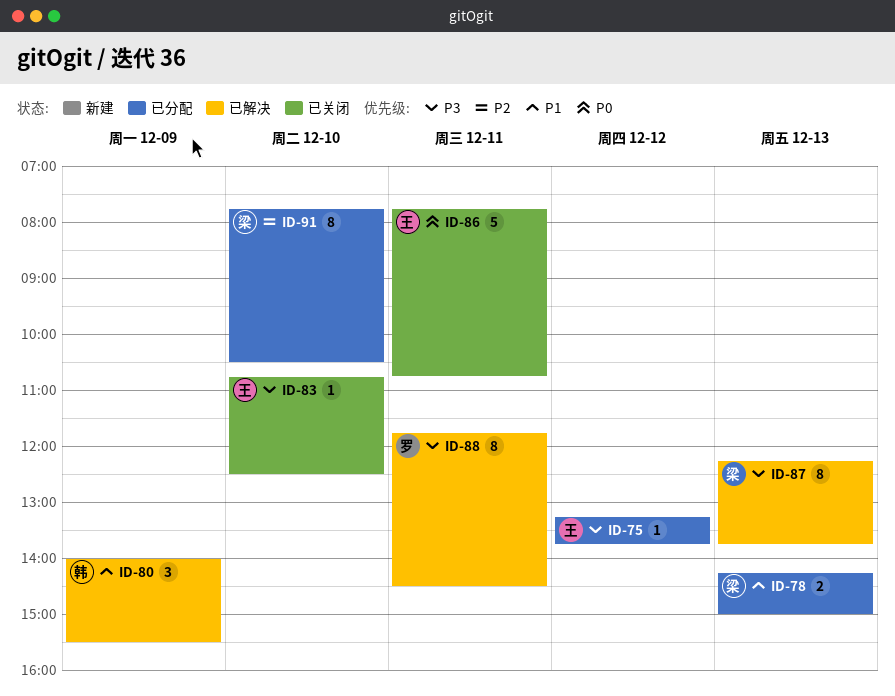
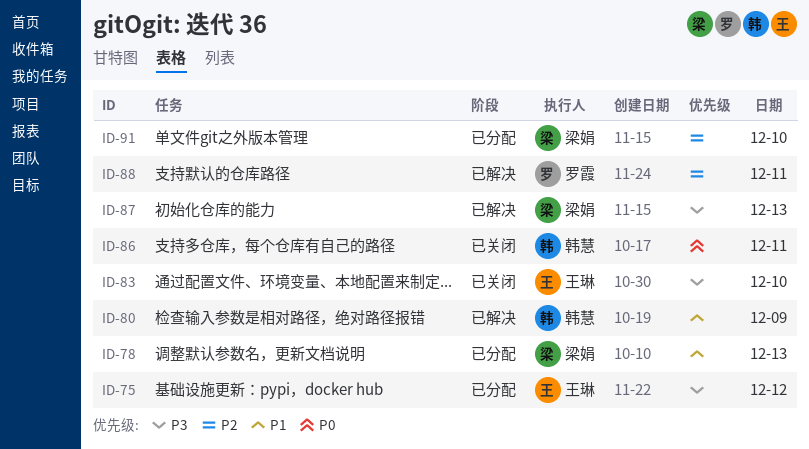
ID-86, owner: 王琳 -> 韩慧
ID-88, priority: P3 -> P2

